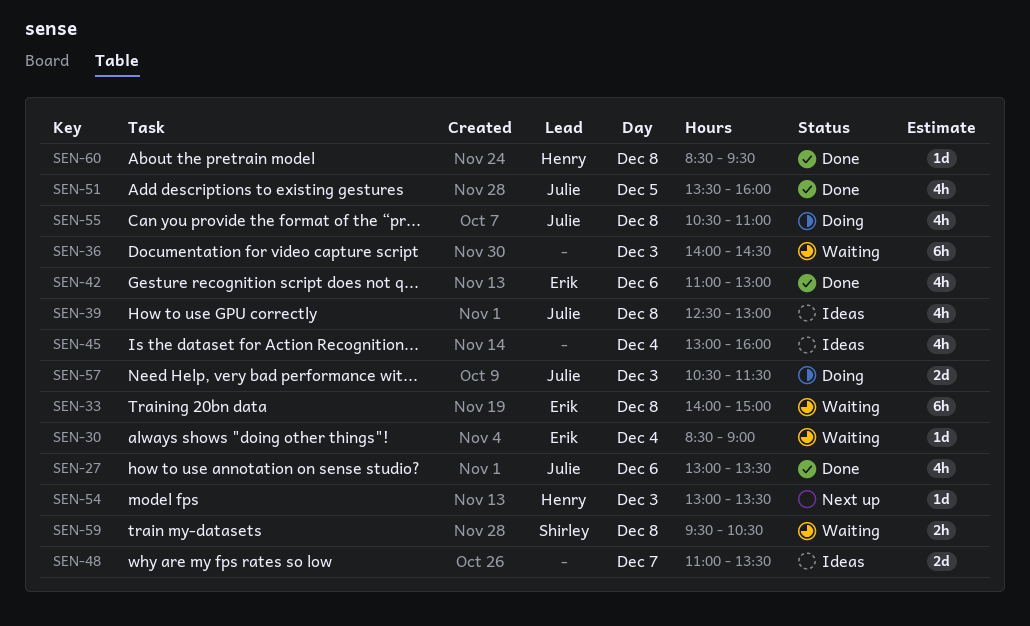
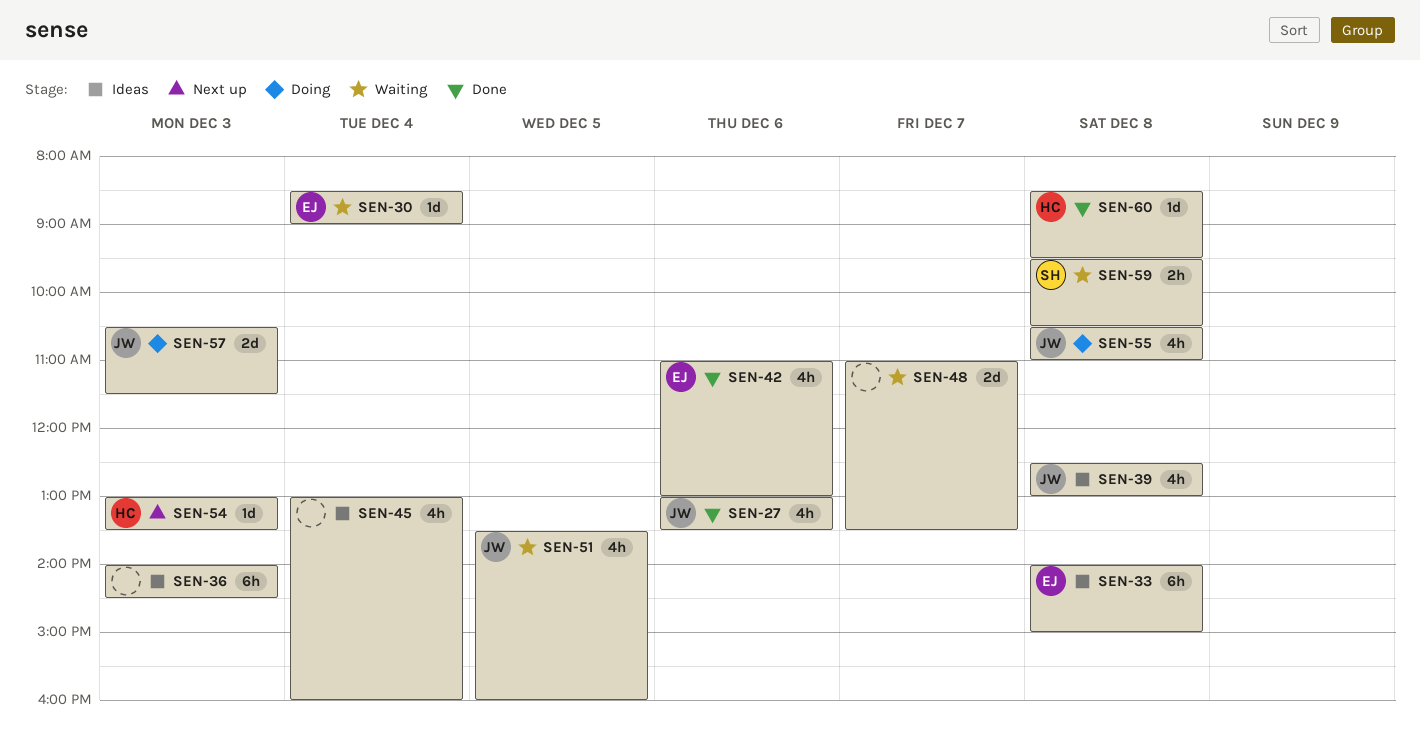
SEN-33, status: Waiting -> Ideas
SEN-36, status: Waiting -> Ideas
SEN-48, status: Ideas -> Waiting
SEN-51, status: Done -> Waiting

